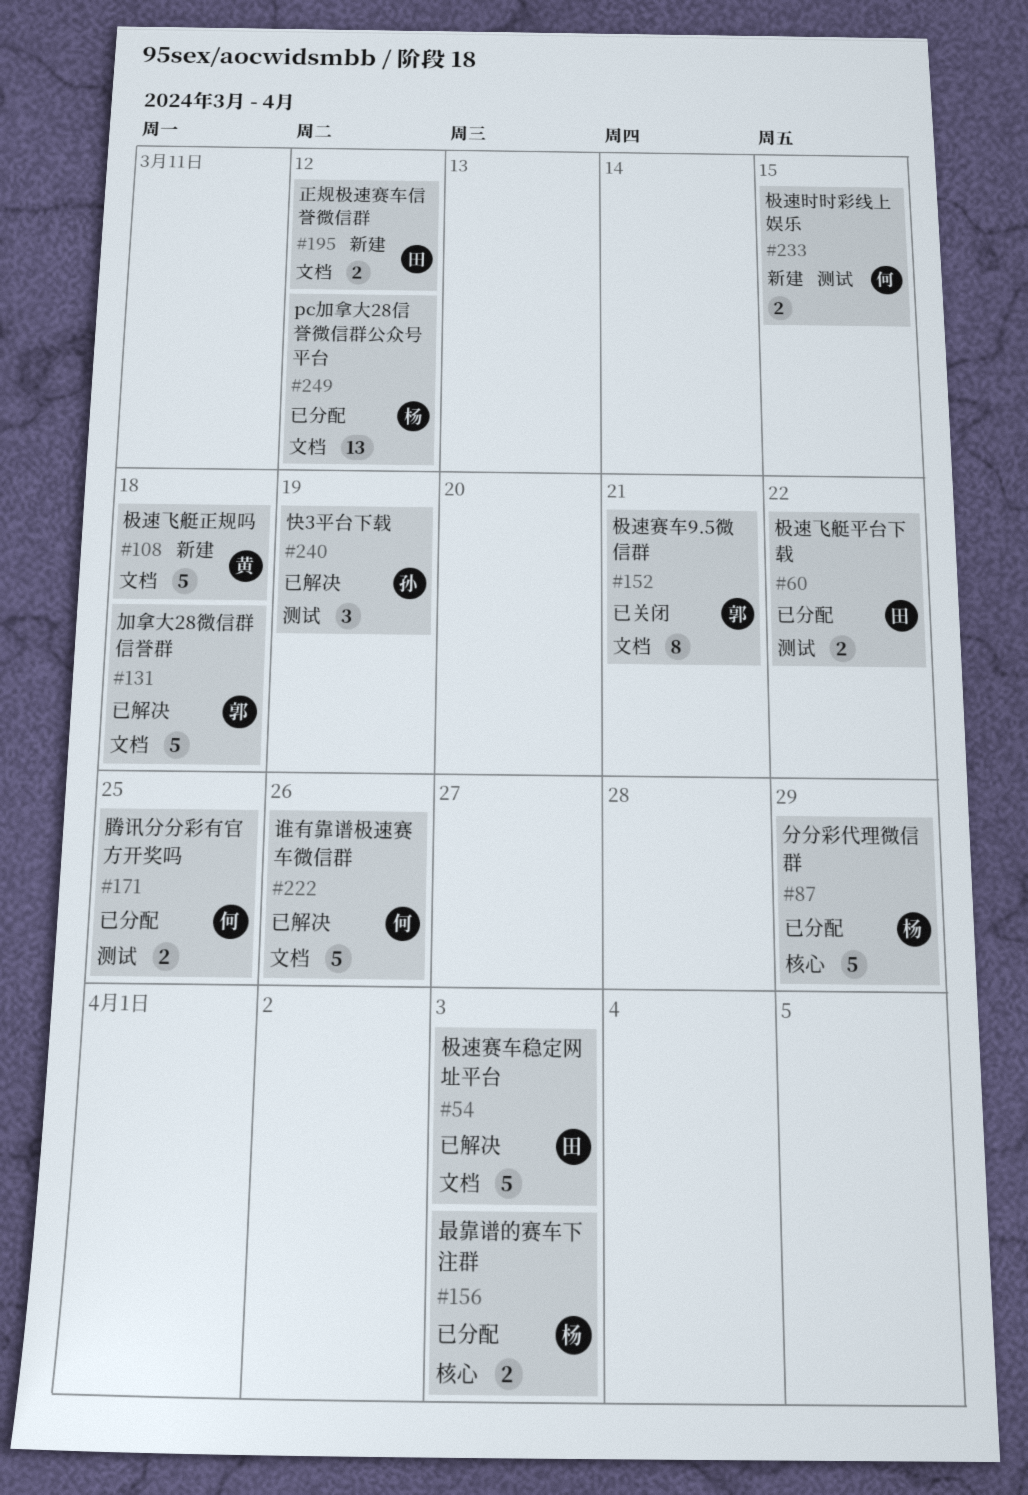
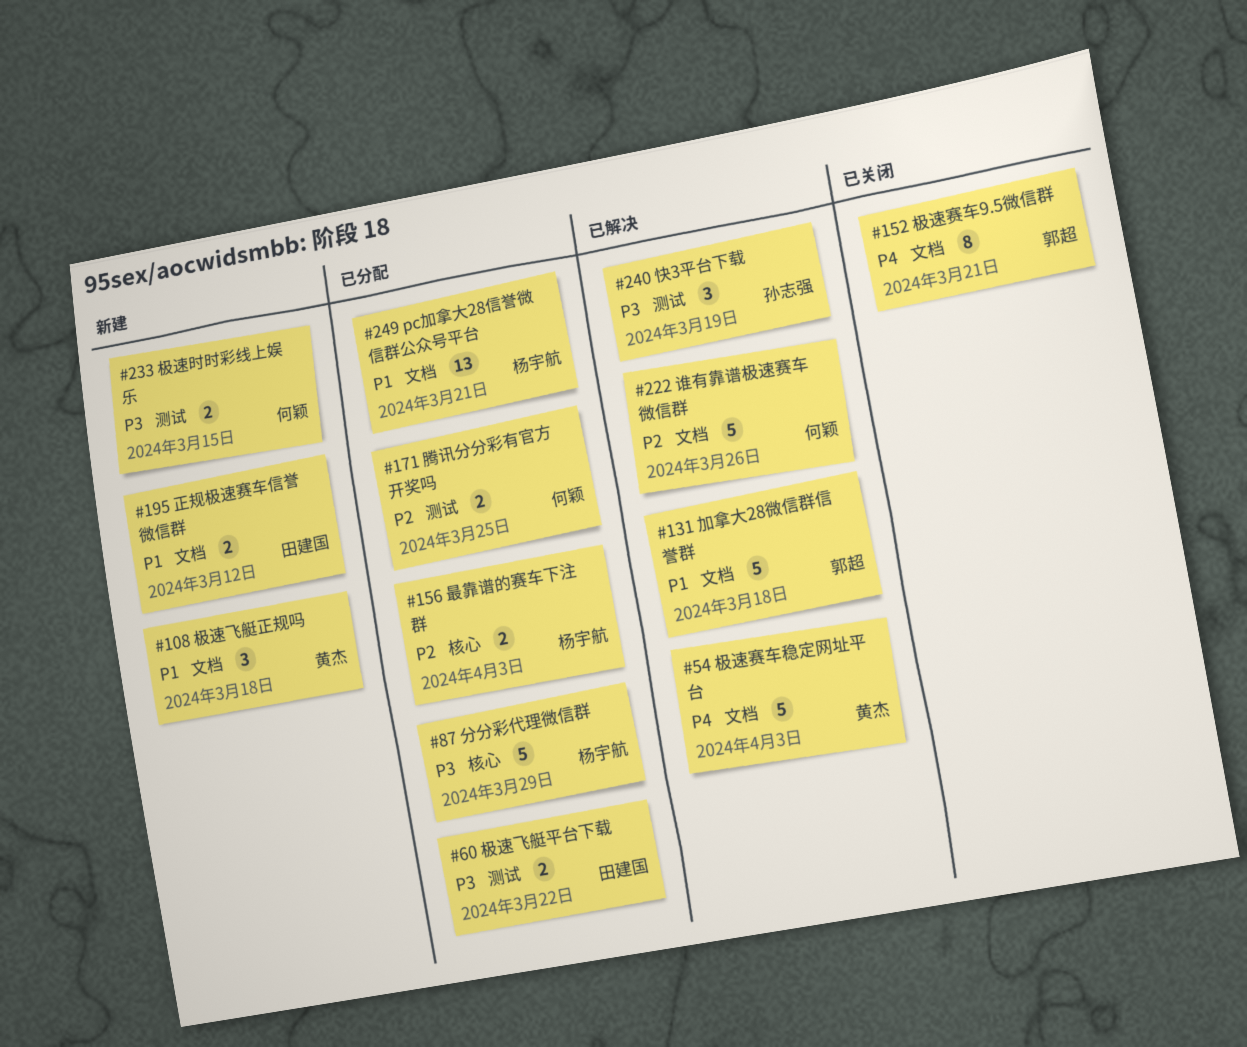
#54, owner: 田建国 -> 黄杰
#108, estimate: 5 -> 3
#249, due: Mar 12 -> Mar 21

